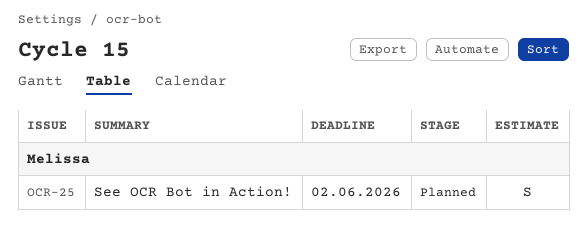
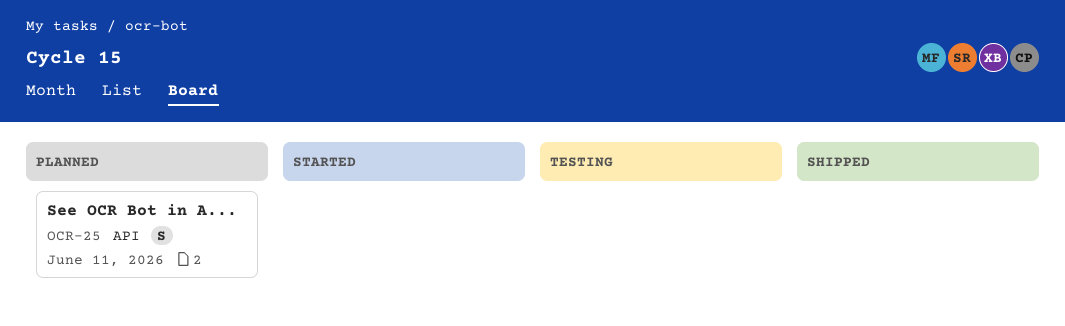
OCR-25, due: Jun 2 -> Jun 11

